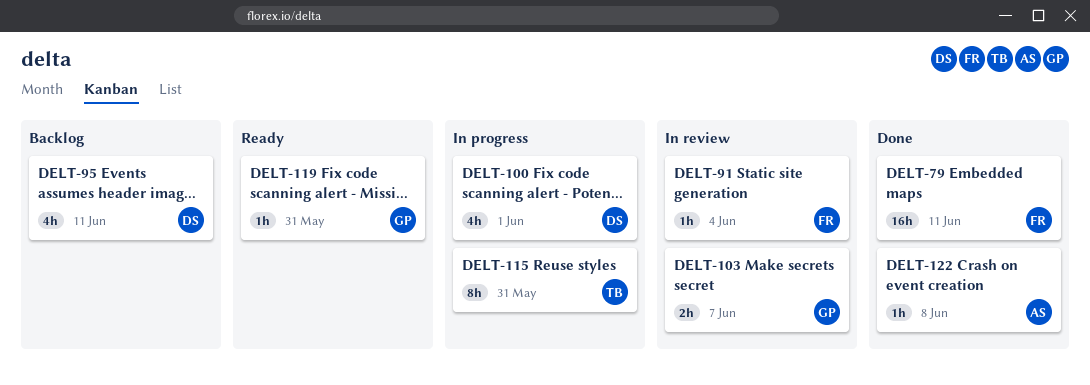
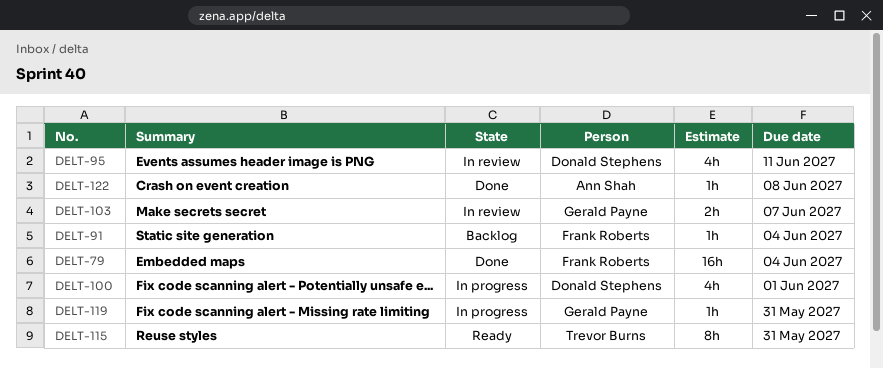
DELT-79, due: Jun 11 -> Jun 4
DELT-91, status: In review -> Backlog
DELT-95, status: Backlog -> In review
DELT-115, status: In progress -> Ready
DELT-119, status: Ready -> In progress

